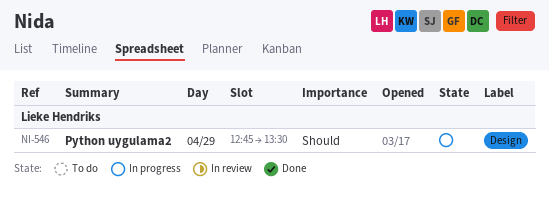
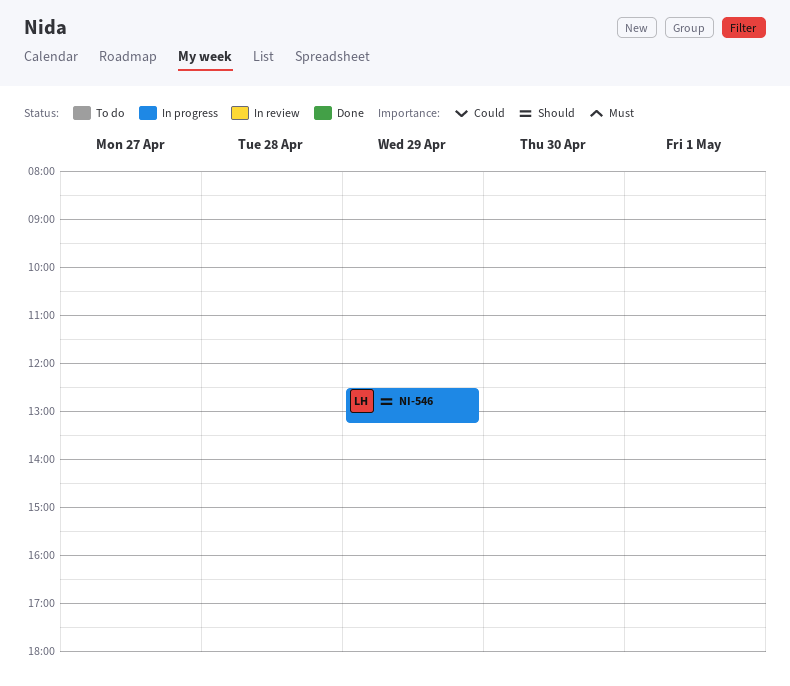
NI-546, begins: 12:45 -> 12:30
NI-546, ends: 13:30 -> 13:15

